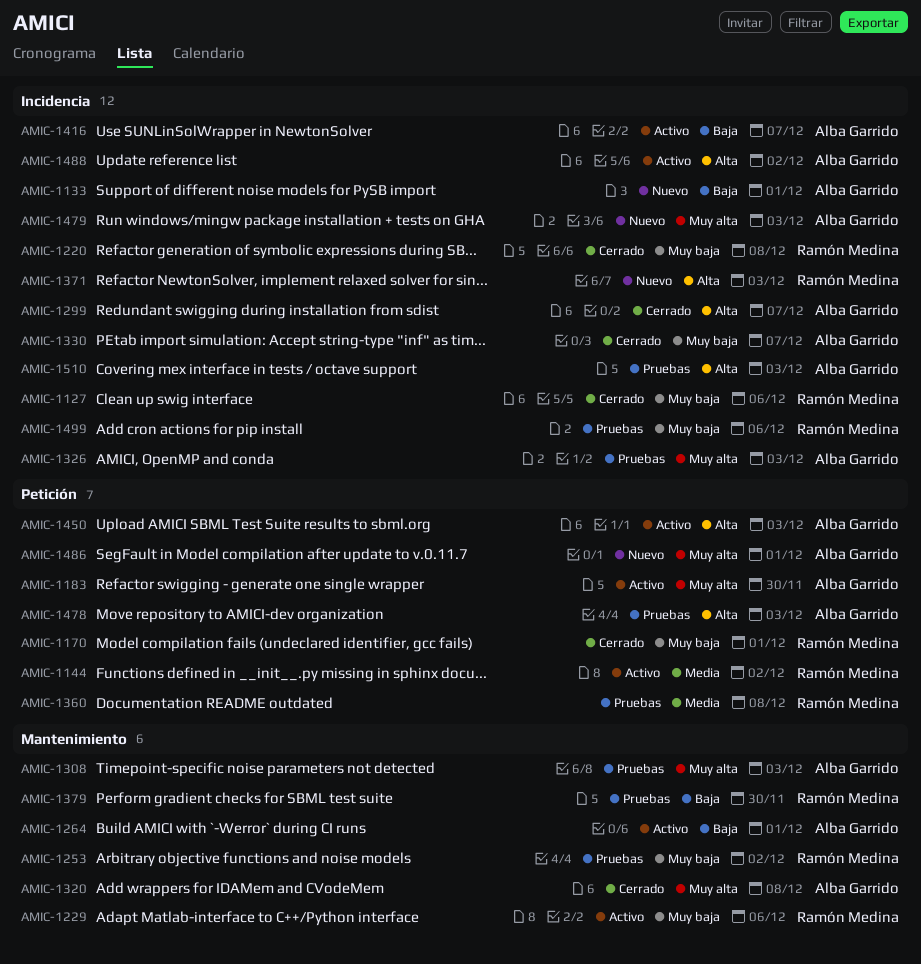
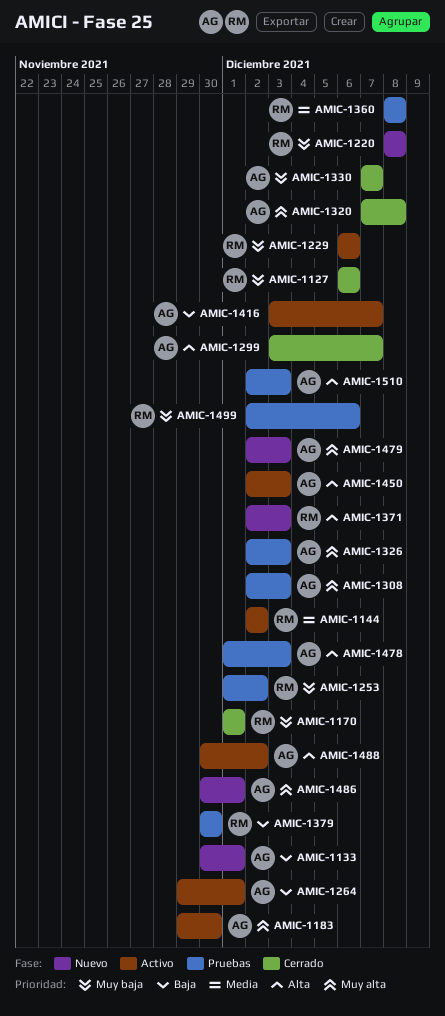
AMIC-1220, status: Cerrado -> Nuevo

